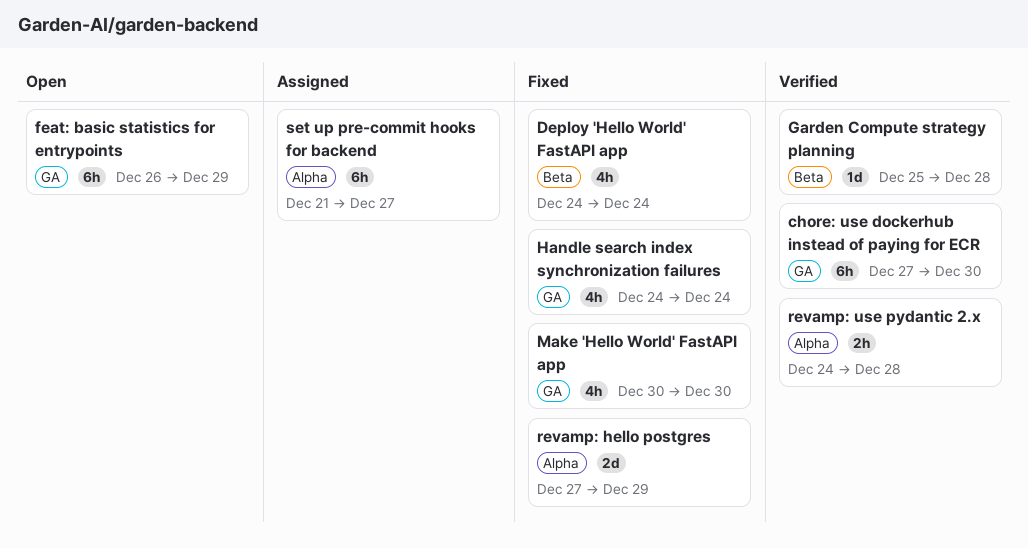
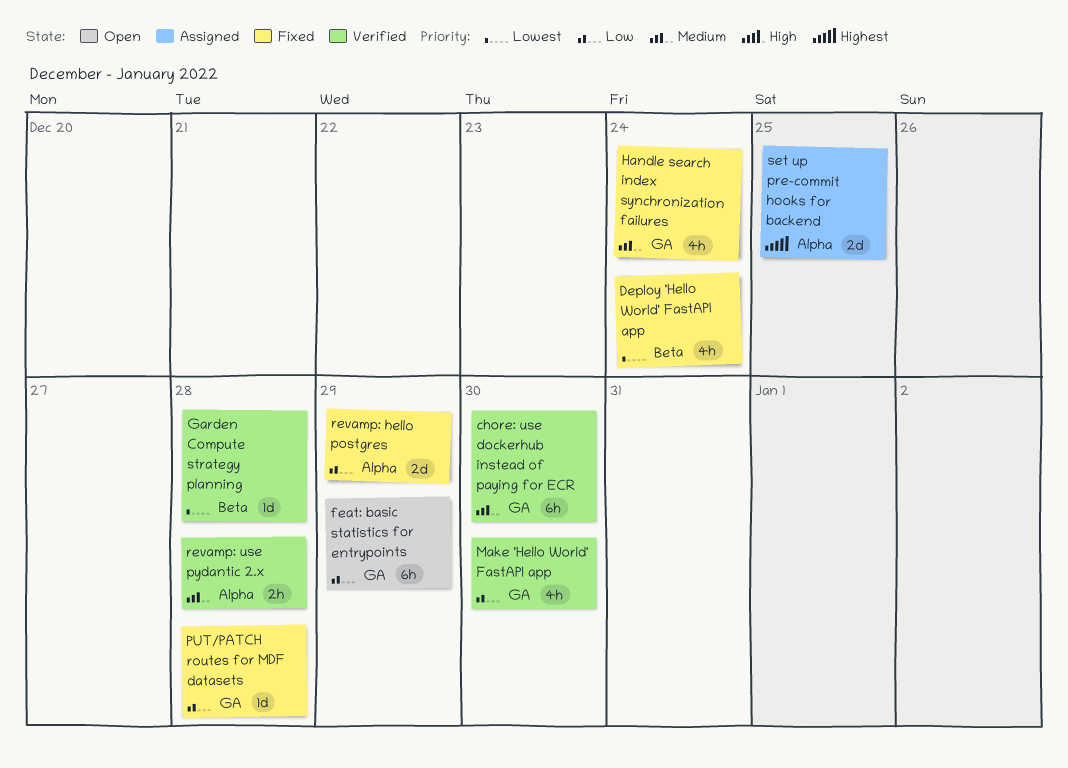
Make 'Hello World' FastAPI app, status: Fixed -> Verified
PUT/PATCH routes for MDF datasets: none -> present
set up pre-commit hooks for backend, estimate: 6h -> 2d
set up pre-commit hooks for backend, due: Dec 27 -> Dec 25

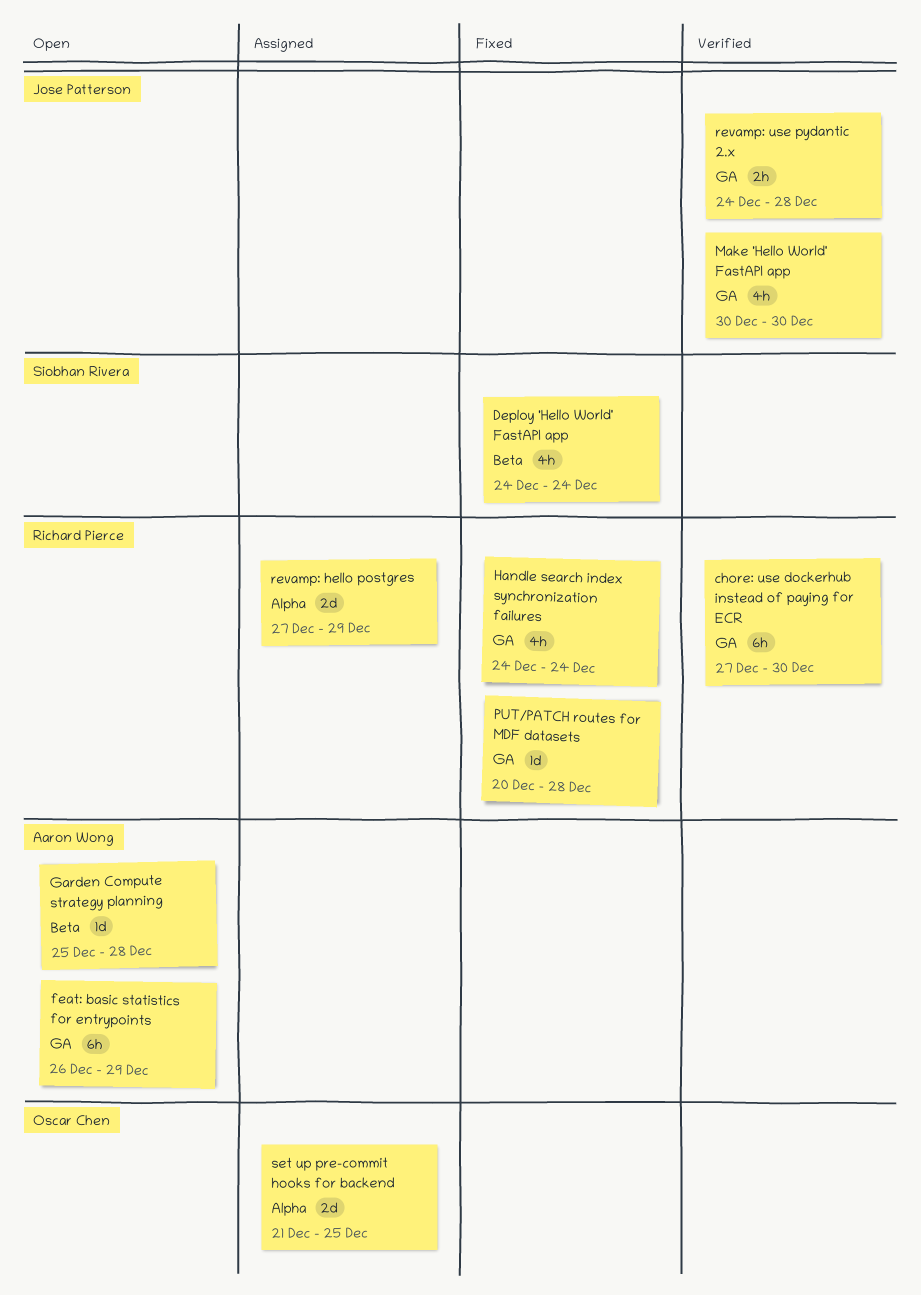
Garden Compute strategy planning, status: Verified -> Open
revamp: hello postgres, status: Fixed -> Assigned
revamp: use pydantic 2.x, label: Alpha -> GA

